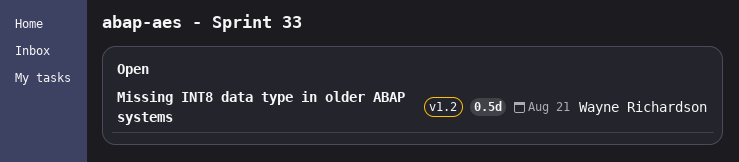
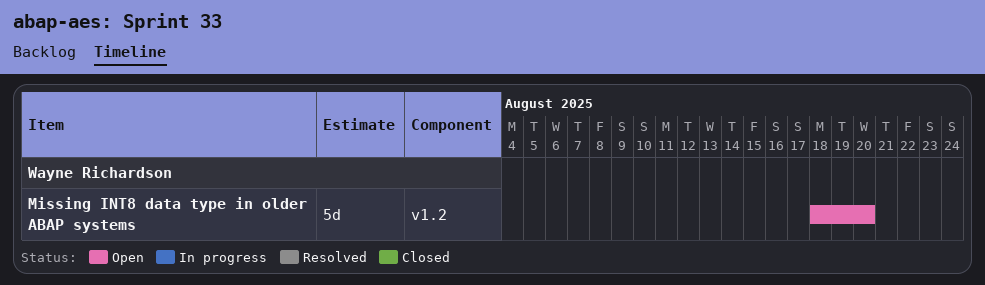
Missing INT8 data type in older ABAP systems, estimate: 0.5d -> 5d
Missing INT8 data type in older ABAP systems, due: Aug 21 -> Aug 20

